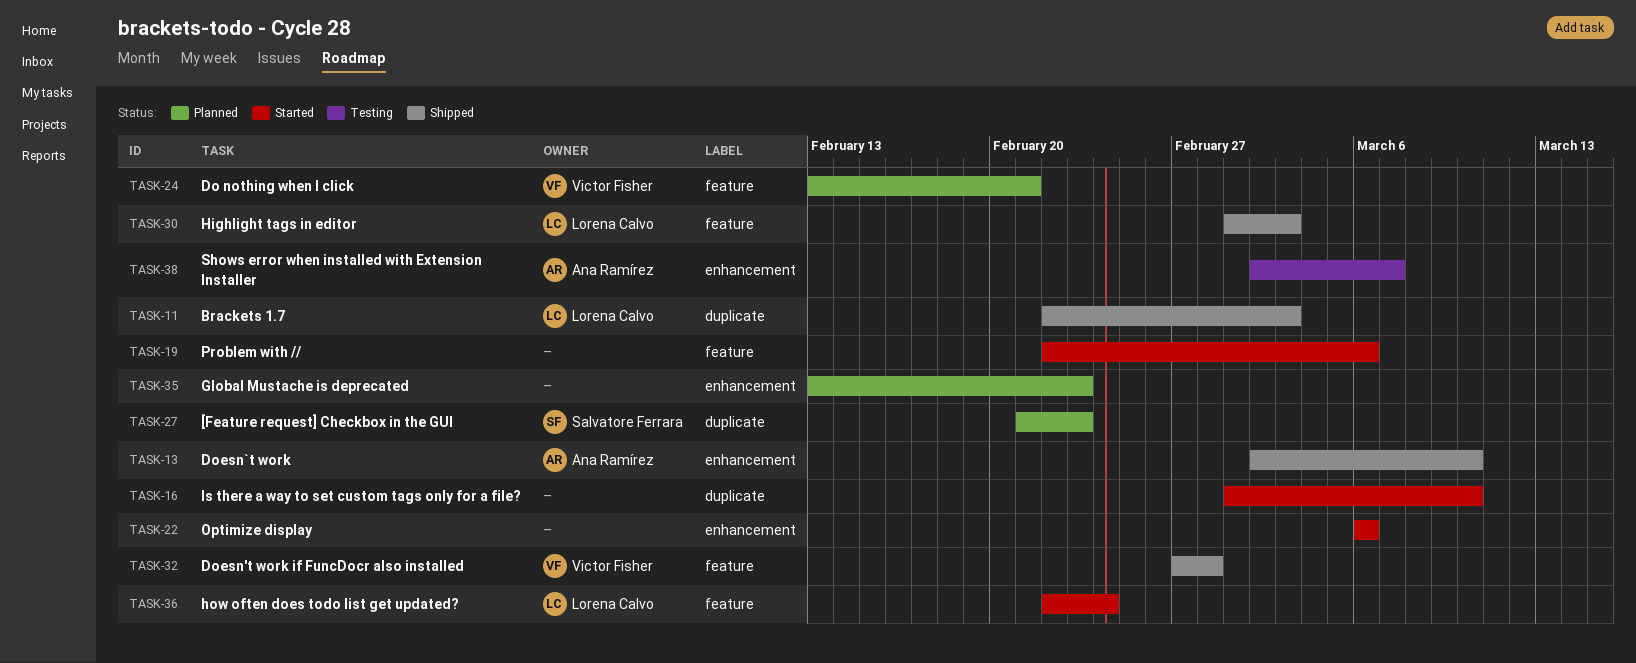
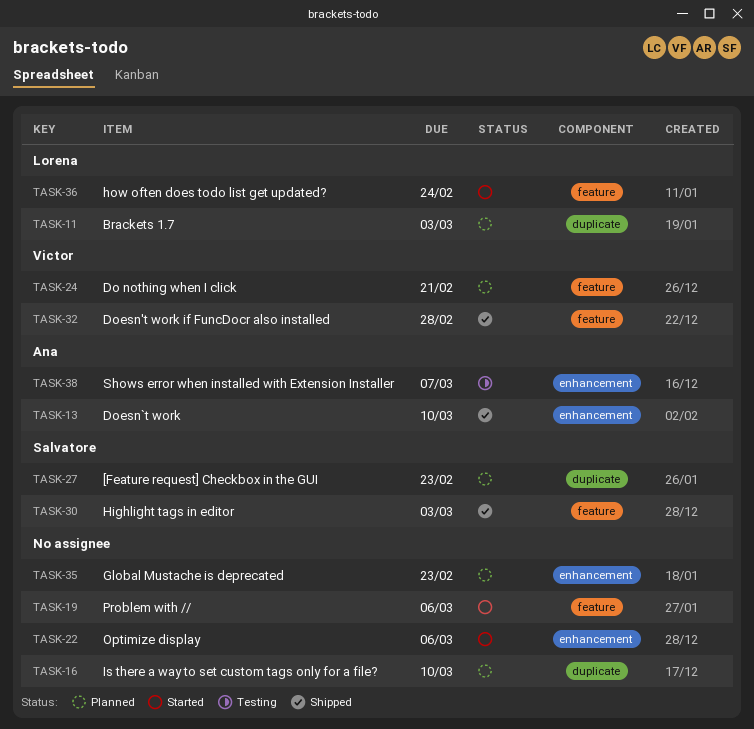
TASK-11, status: Shipped -> Planned
TASK-16, status: Started -> Planned
TASK-30, owner: Lorena Calvo -> Salvatore Ferrara

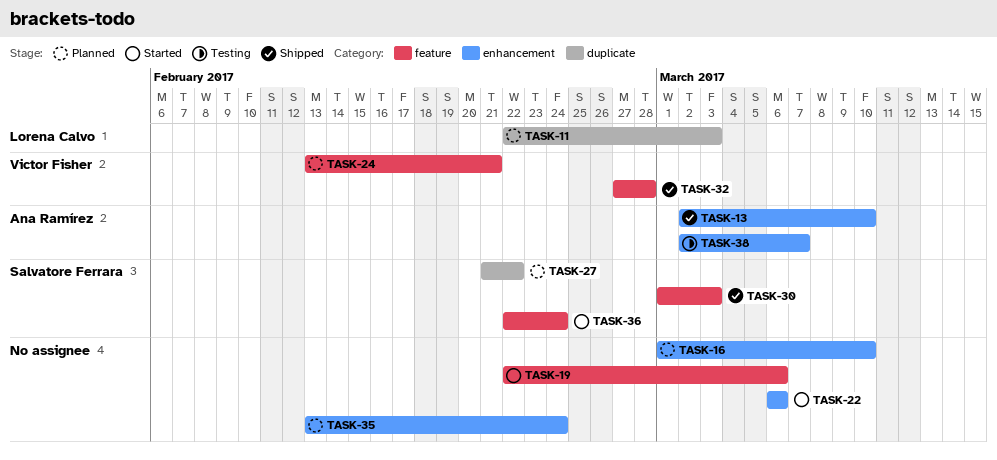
TASK-16, label: duplicate -> enhancement
TASK-27, due: Feb 23 -> Feb 22
TASK-35, due: Feb 23 -> Feb 24
TASK-36, owner: Lorena Calvo -> Salvatore Ferrara

